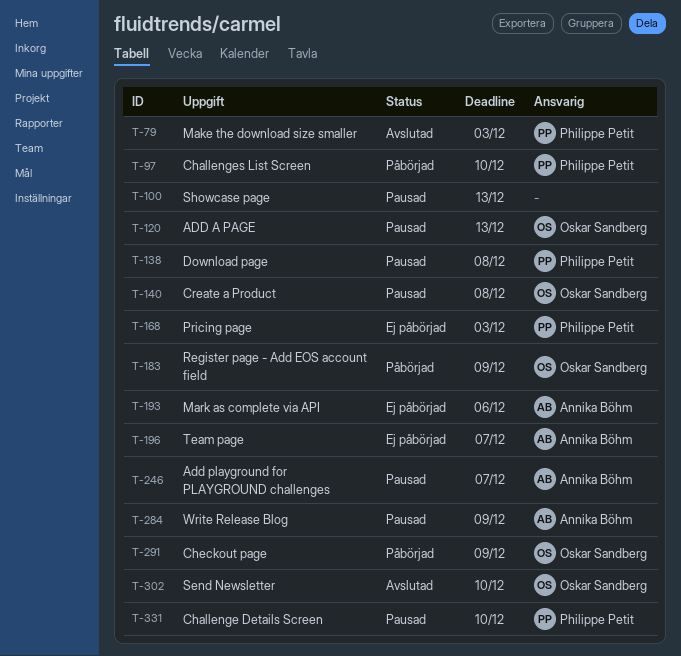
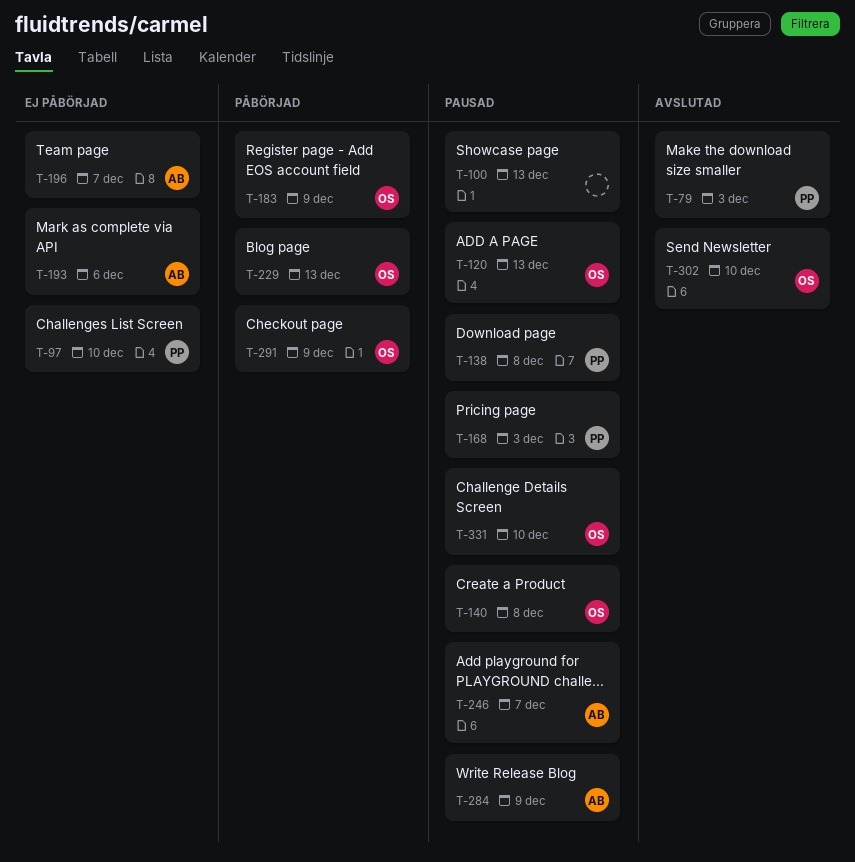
T-97, status: Påbörjad -> Ej påbörjad
T-168, status: Ej påbörjad -> Pausad
T-229: none -> present
T-331, owner: Philippe Petit -> Oskar Sandberg

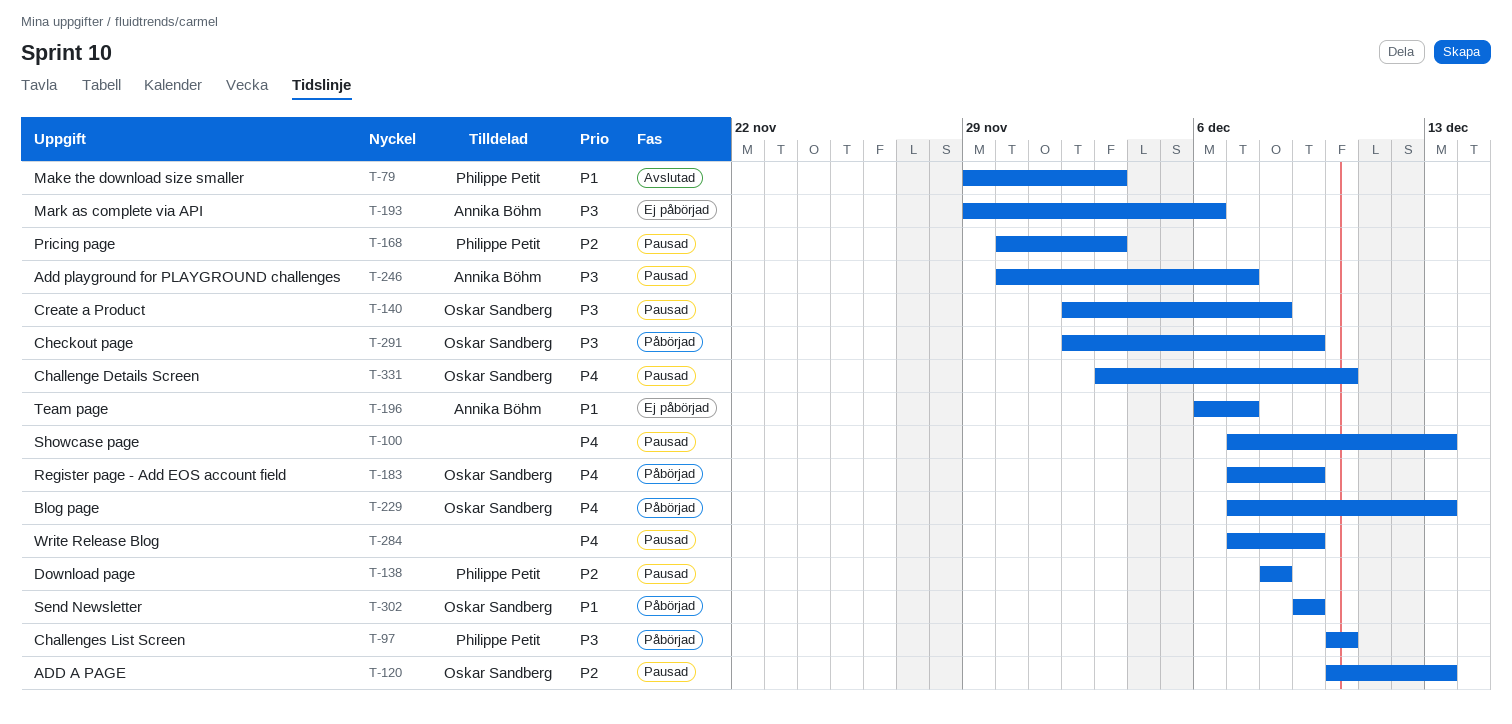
T-97, status: Ej påbörjad -> Påbörjad
T-284, owner: Annika Böhm -> none
T-302, status: Avslutad -> Påbörjad
T-302, due: Dec 10 -> Dec 9

